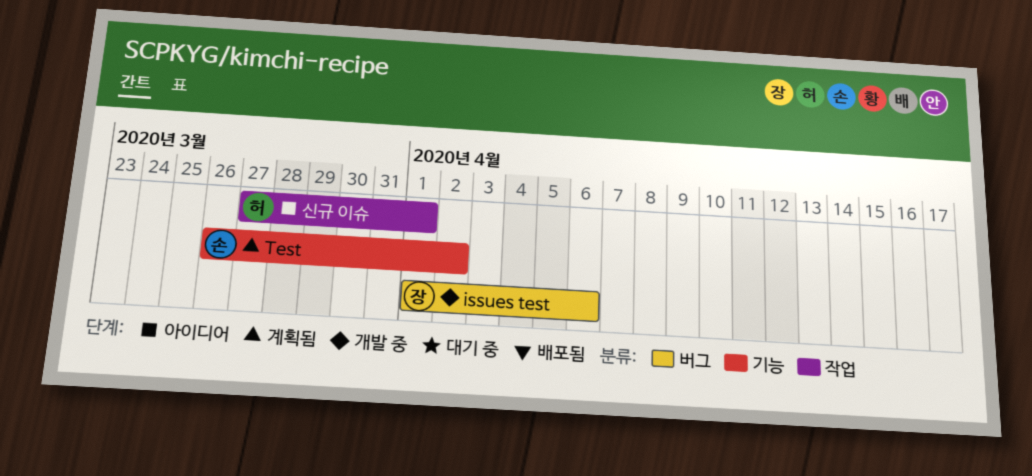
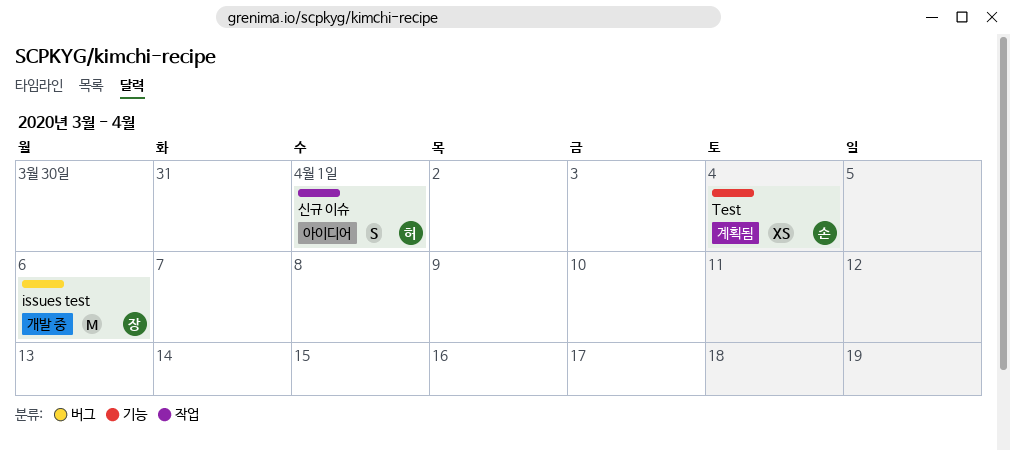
Test, due: Apr 2 -> Apr 4

